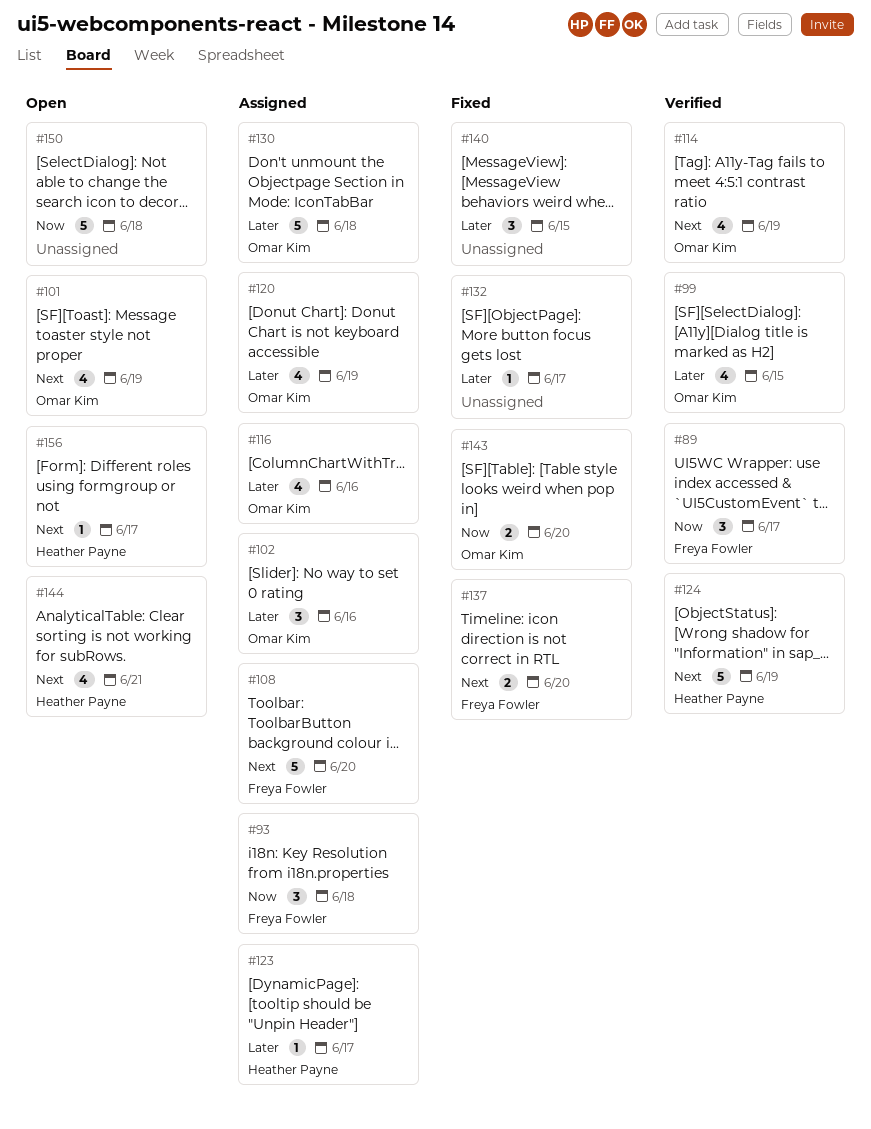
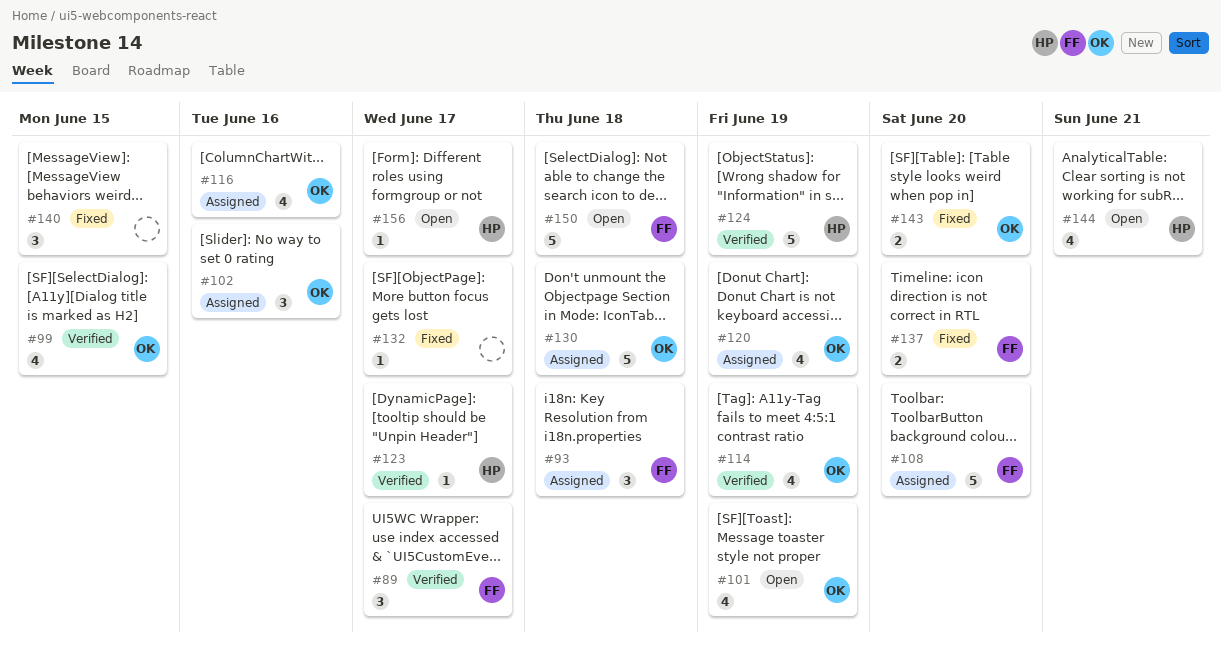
#123, status: Assigned -> Verified
#150, owner: none -> Freya Fowler

